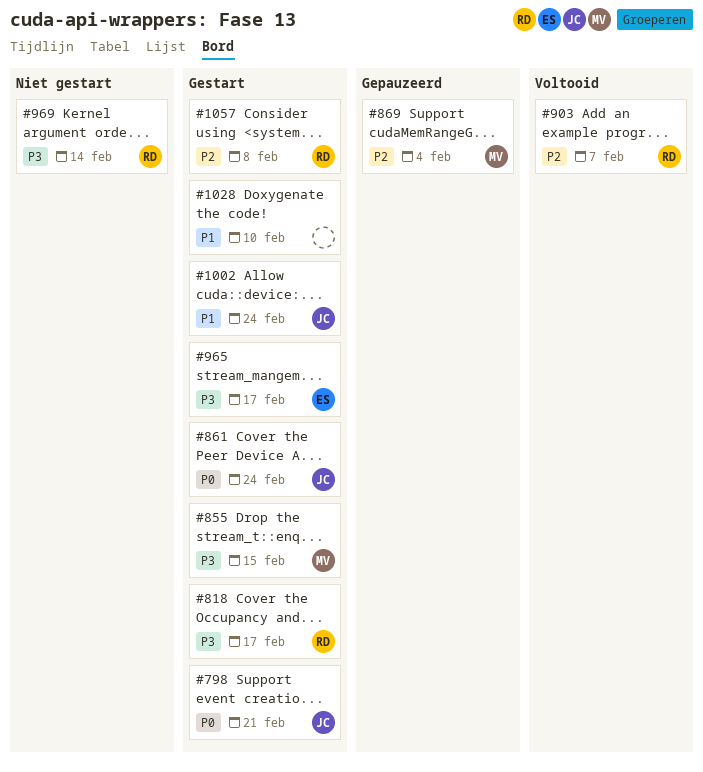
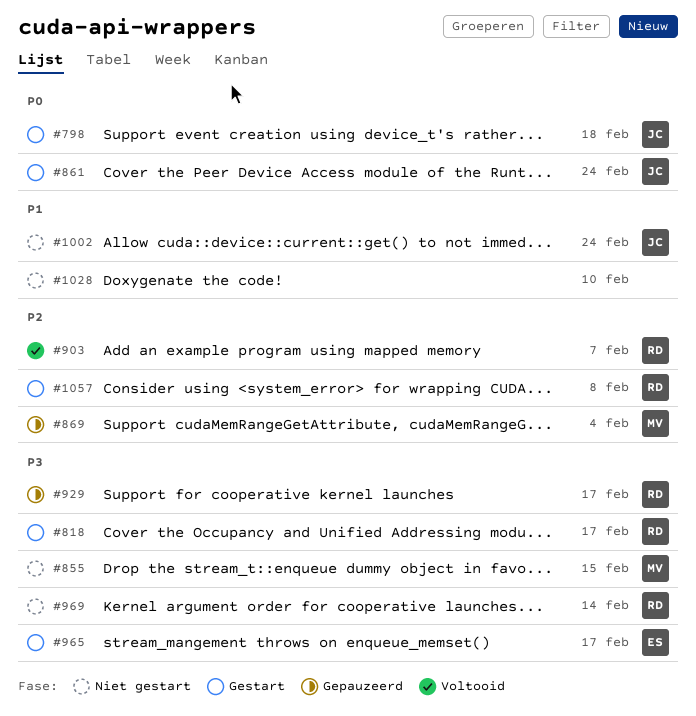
#798, due: Feb 21 -> Feb 18
#855, status: Gestart -> Niet gestart
#929: none -> present
#1002, status: Gestart -> Niet gestart
#1028, status: Gestart -> Niet gestart

